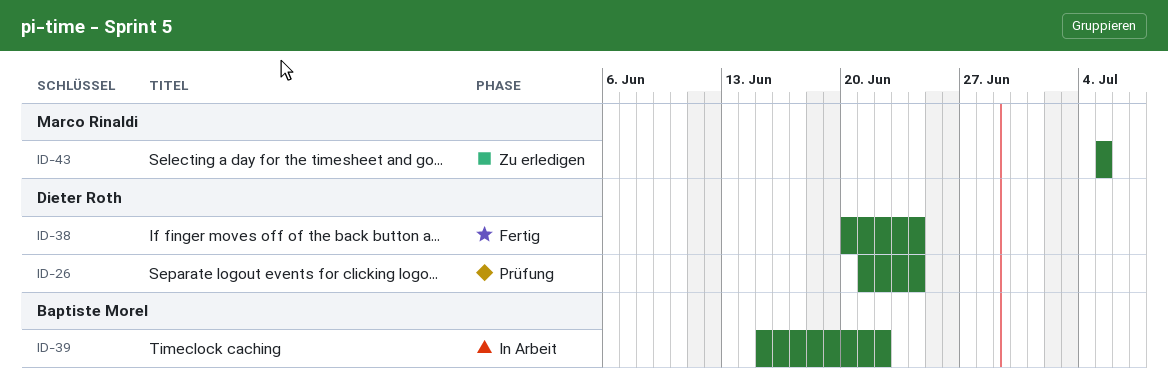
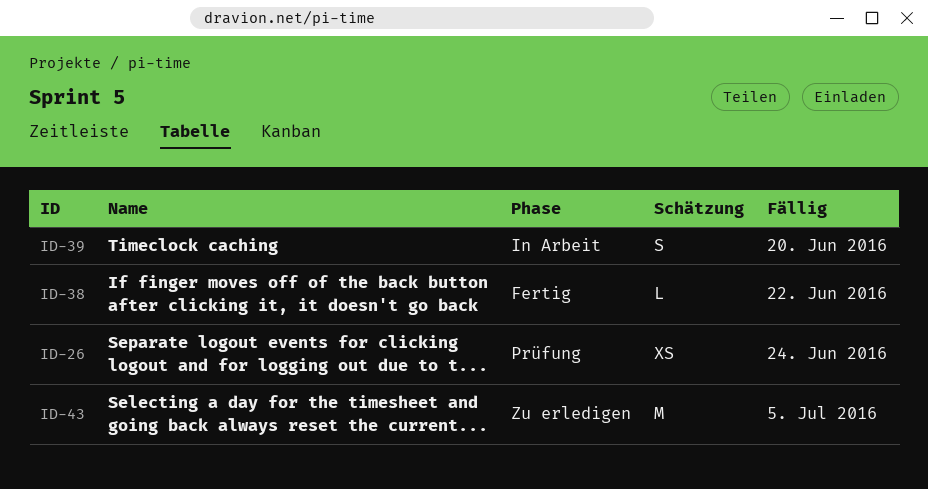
ID-38, due: Jun 24 -> Jun 22
ID-39, due: Jun 22 -> Jun 20

